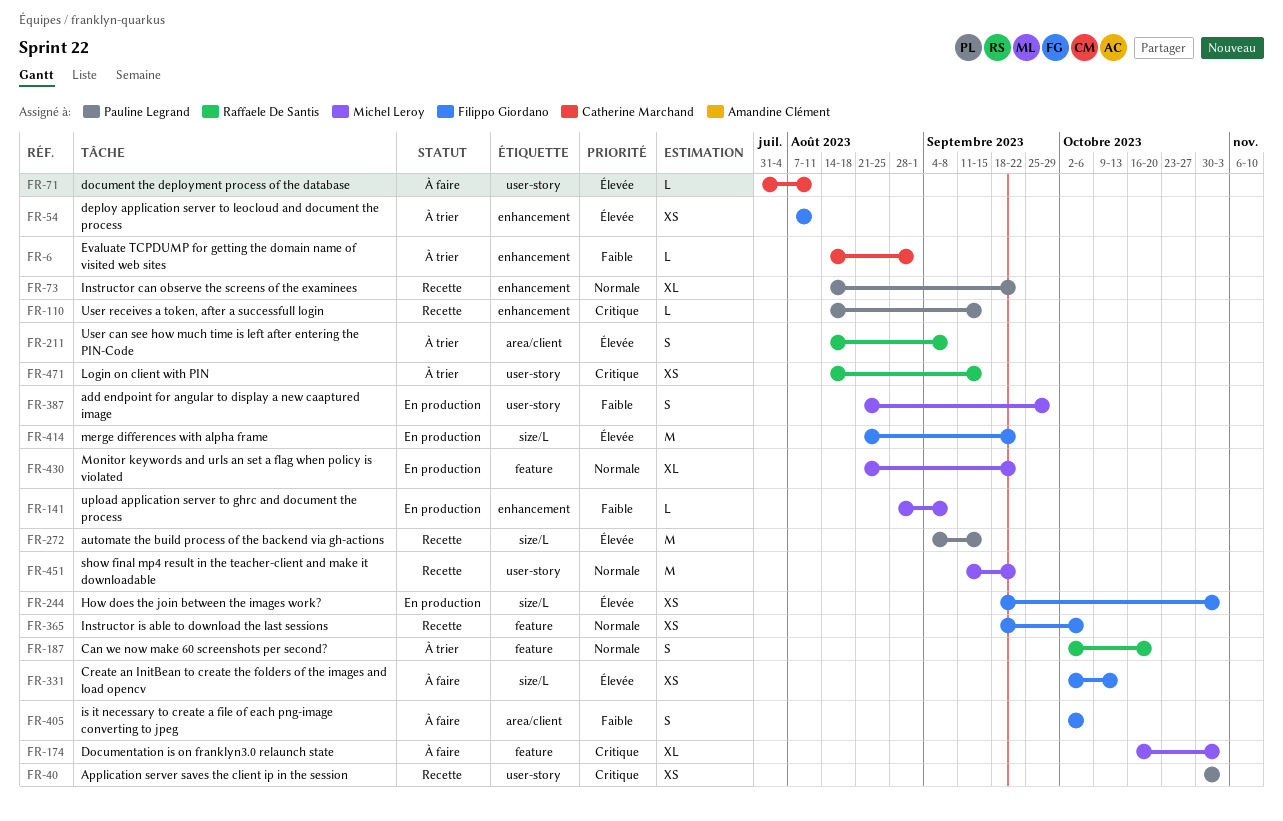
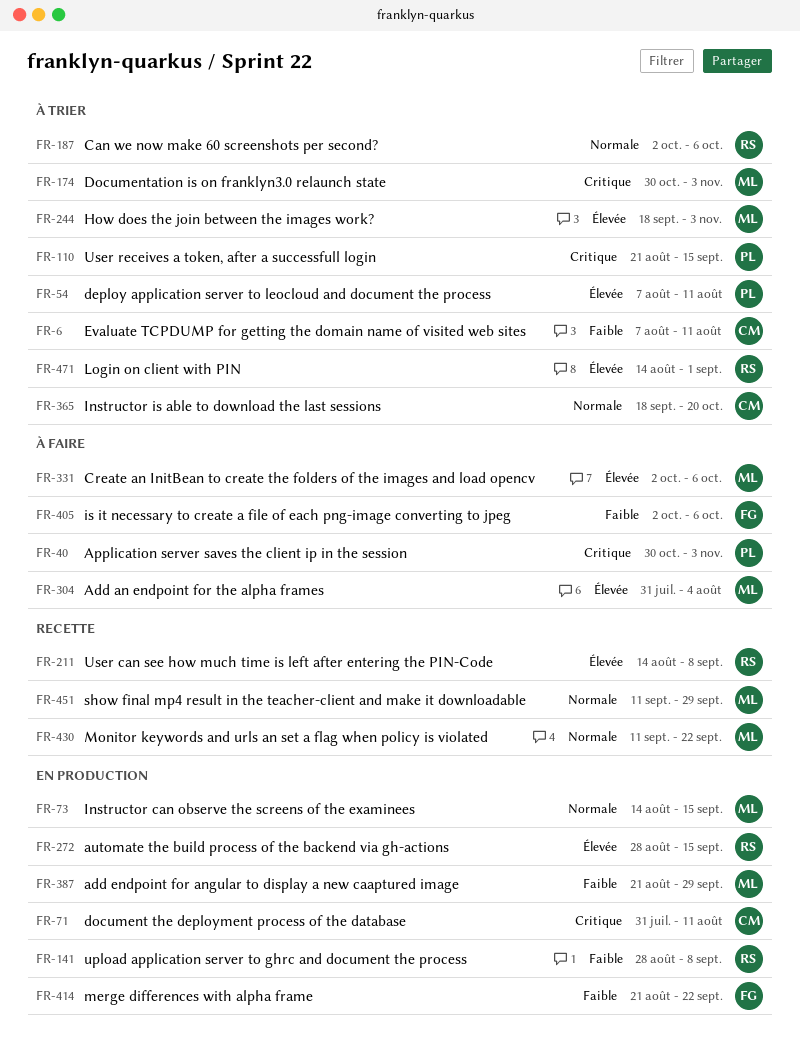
FR-6, start: Aug 14 -> Aug 7
FR-6, due: Sep 1 -> Aug 11
FR-40, status: Recette -> À faire
FR-54, owner: Filippo Giordano -> Pauline Legrand
FR-71, status: À faire -> En production
FR-71, priority: Élevée -> Critique
FR-73, status: Recette -> En production
FR-73, owner: Pauline Legrand -> Michel Leroy
FR-73, due: Sep 22 -> Sep 15
FR-110, status: Recette -> À trier
FR-110, start: Aug 14 -> Aug 21
FR-141, owner: Michel Leroy -> Raffaele De Santis
FR-174, status: À faire -> À trier
FR-174, start: Oct 16 -> Oct 30
FR-187, due: Oct 20 -> Oct 6
FR-211, status: À trier -> Recette
FR-244, status: En production -> À trier
FR-244, owner: Filippo Giordano -> Michel Leroy
FR-272, status: Recette -> En production
FR-272, owner: Pauline Legrand -> Raffaele De Santis
FR-272, start: Sep 4 -> Aug 28
FR-304: none -> present
FR-331, owner: Filippo Giordano -> Michel Leroy
FR-331, due: Oct 13 -> Oct 6
FR-365, status: Recette -> À trier
FR-365, owner: Filippo Giordano -> Catherine Marchand
FR-365, due: Oct 6 -> Oct 20
FR-414, priority: Élevée -> Faible
FR-430, status: En production -> Recette
FR-430, start: Aug 21 -> Sep 11
FR-451, due: Sep 22 -> Sep 29
FR-471, priority: Critique -> Élevée
FR-471, due: Sep 15 -> Sep 1

